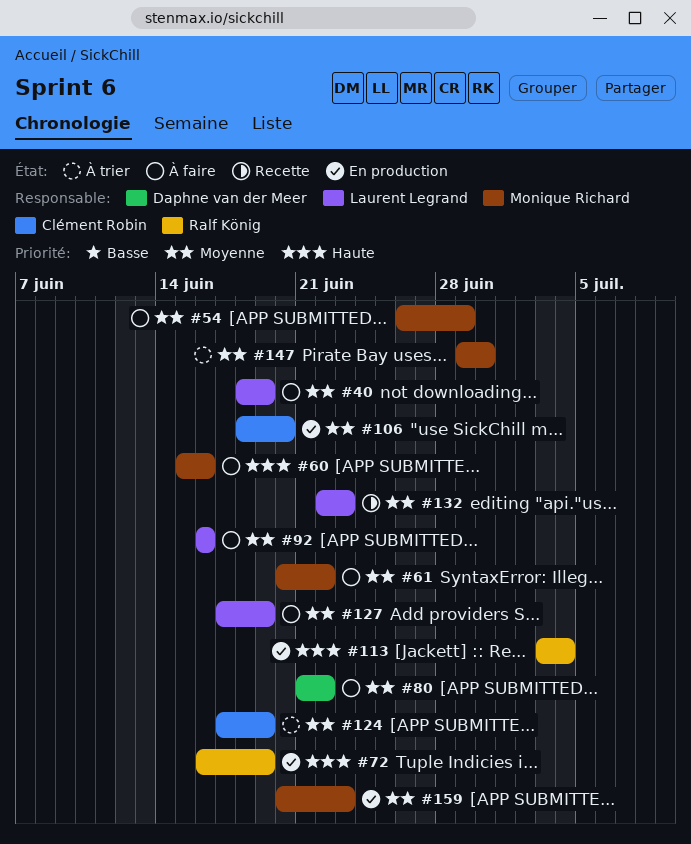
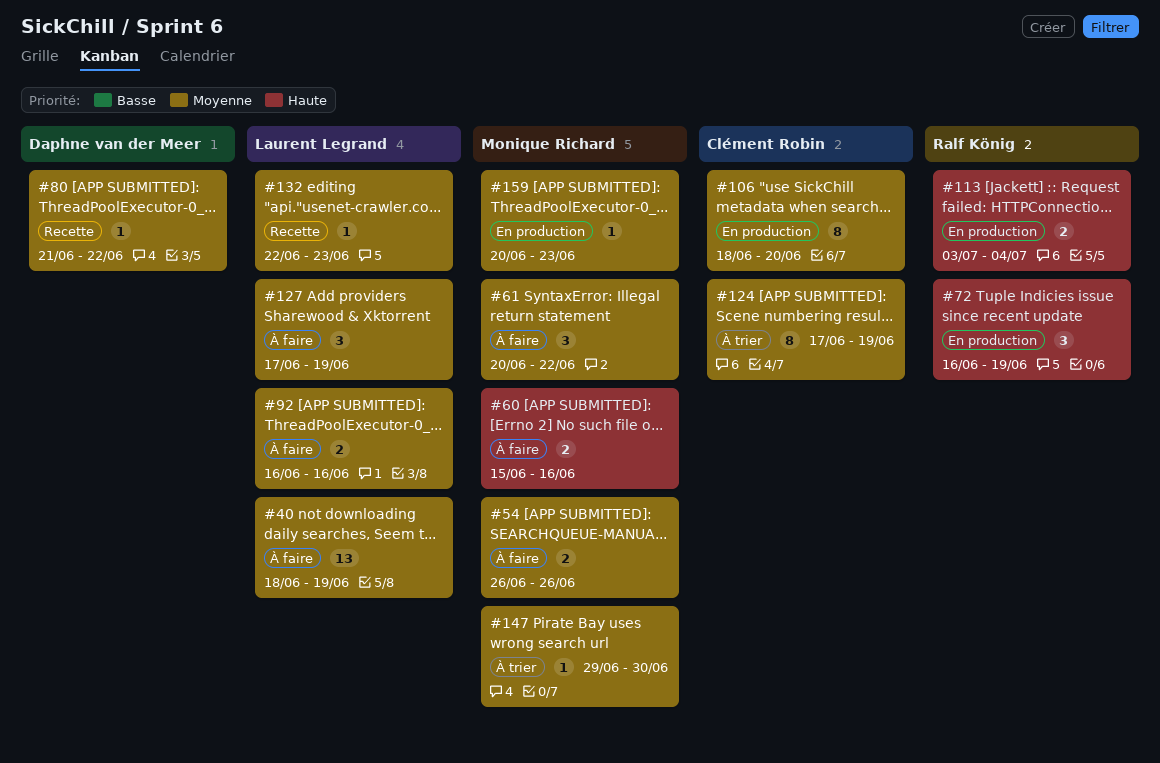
#54, due: Jun 29 -> Jun 26
#80, status: À faire -> Recette

